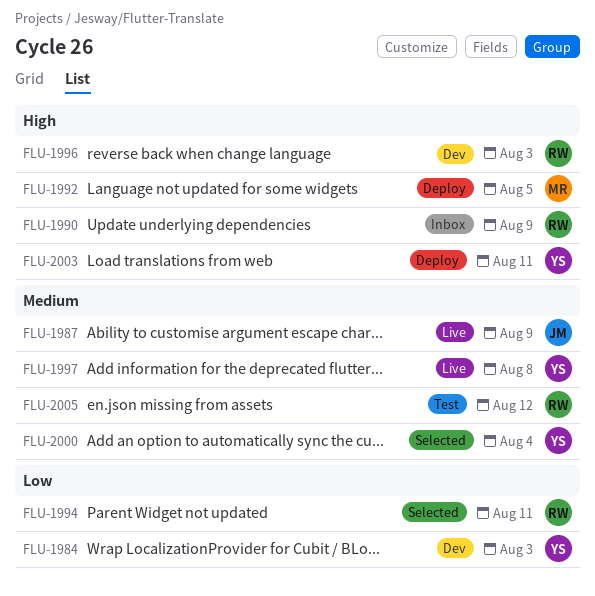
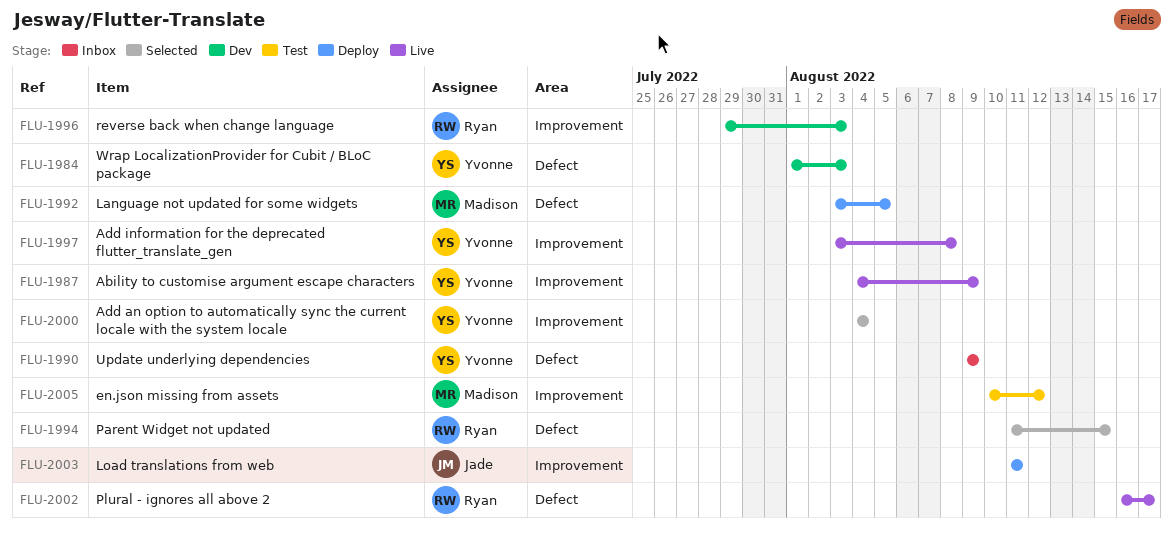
FLU-1987, owner: Jade -> Yvonne
FLU-1990, owner: Ryan -> Yvonne
FLU-1994, due: Aug 11 -> Aug 15
FLU-2002: none -> present
FLU-2003, owner: Yvonne -> Jade
FLU-2005, owner: Ryan -> Madison

